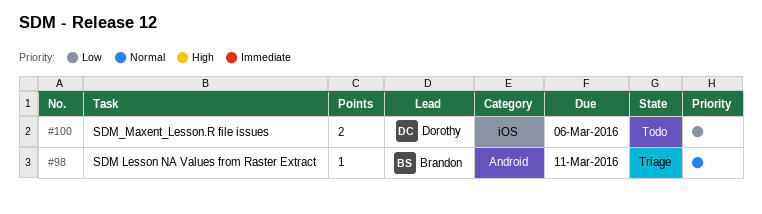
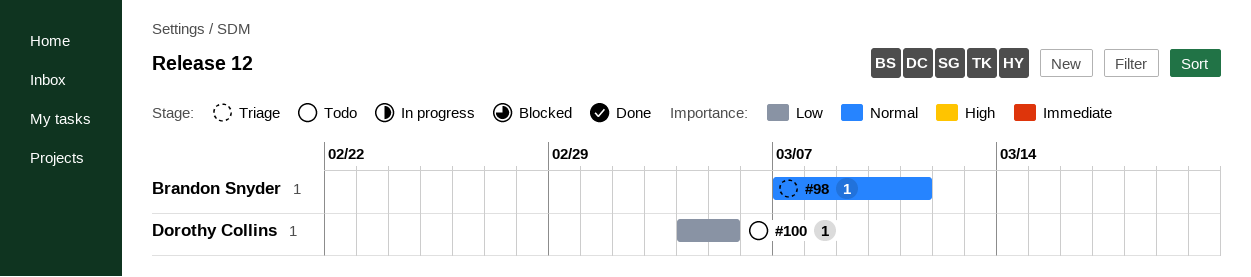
#100, estimate: 2 -> 1
#100, due: Mar 6 -> Mar 5

